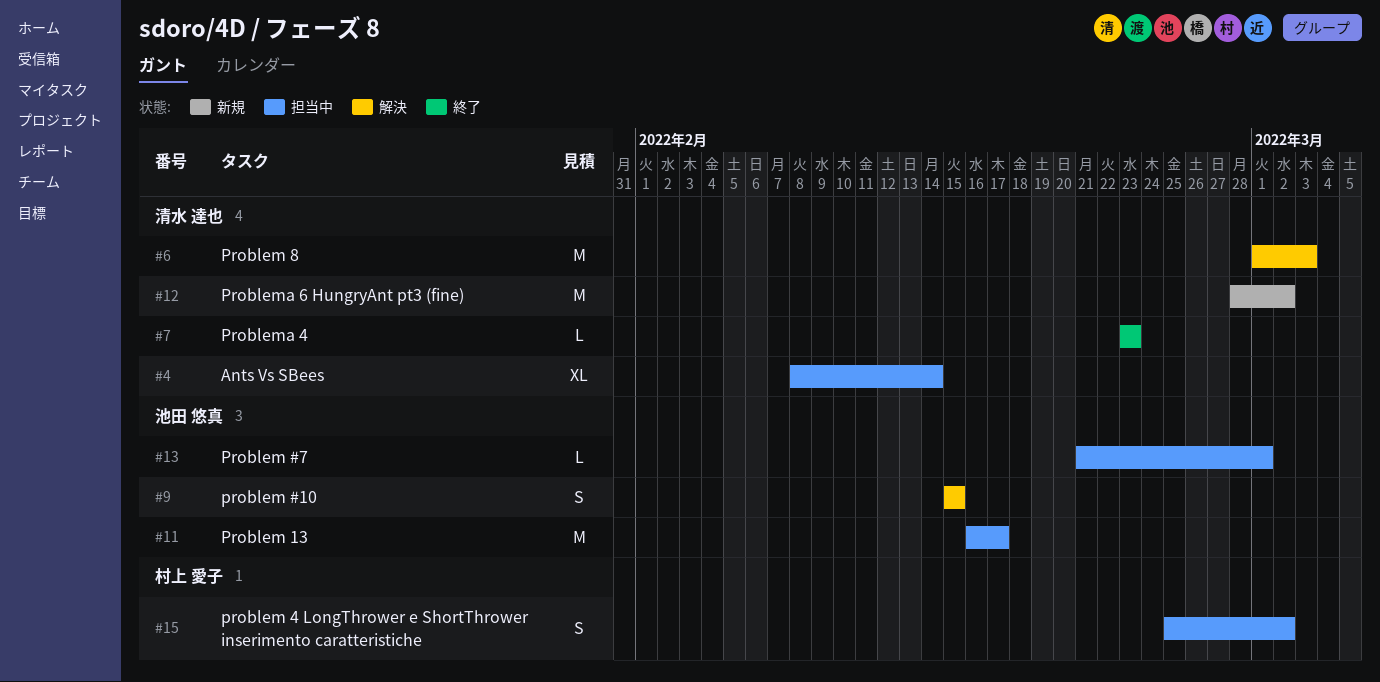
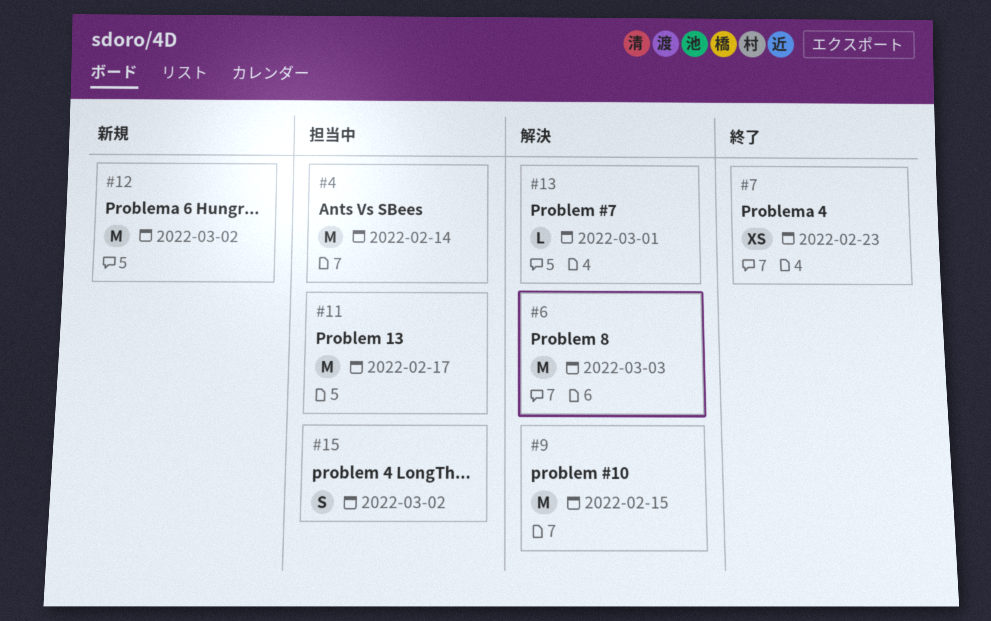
#4, estimate: XL -> M
#7, estimate: L -> XS
#9, estimate: S -> M
#13, status: 担当中 -> 解決

